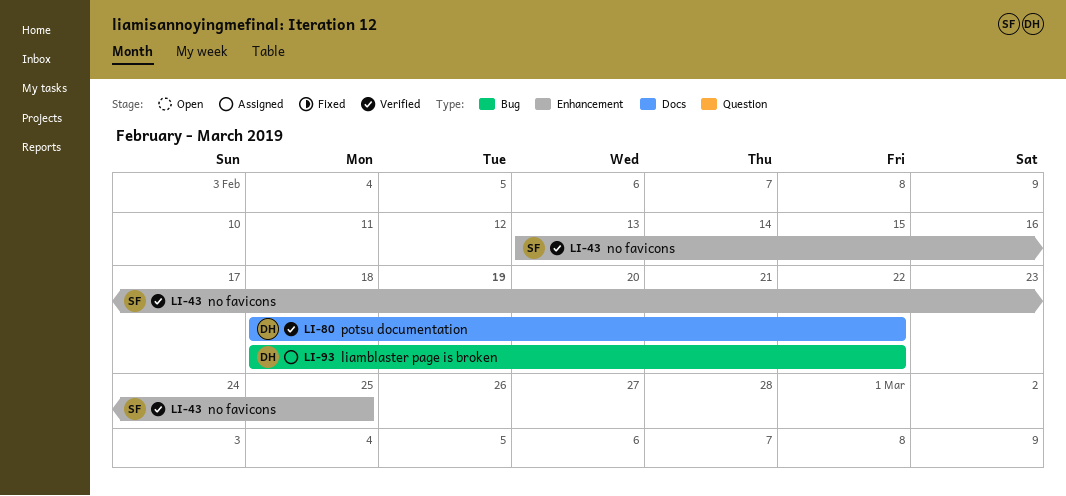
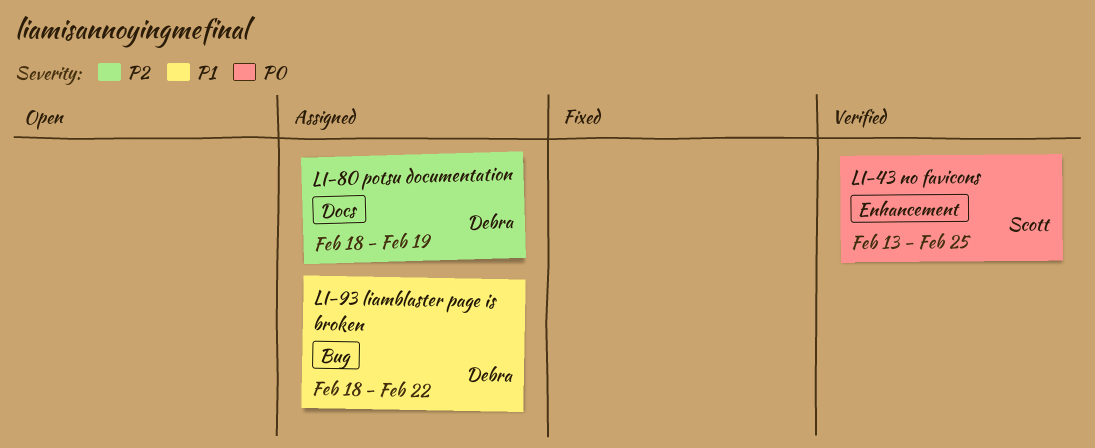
LI-80, status: Verified -> Assigned
LI-80, due: Feb 22 -> Feb 19

